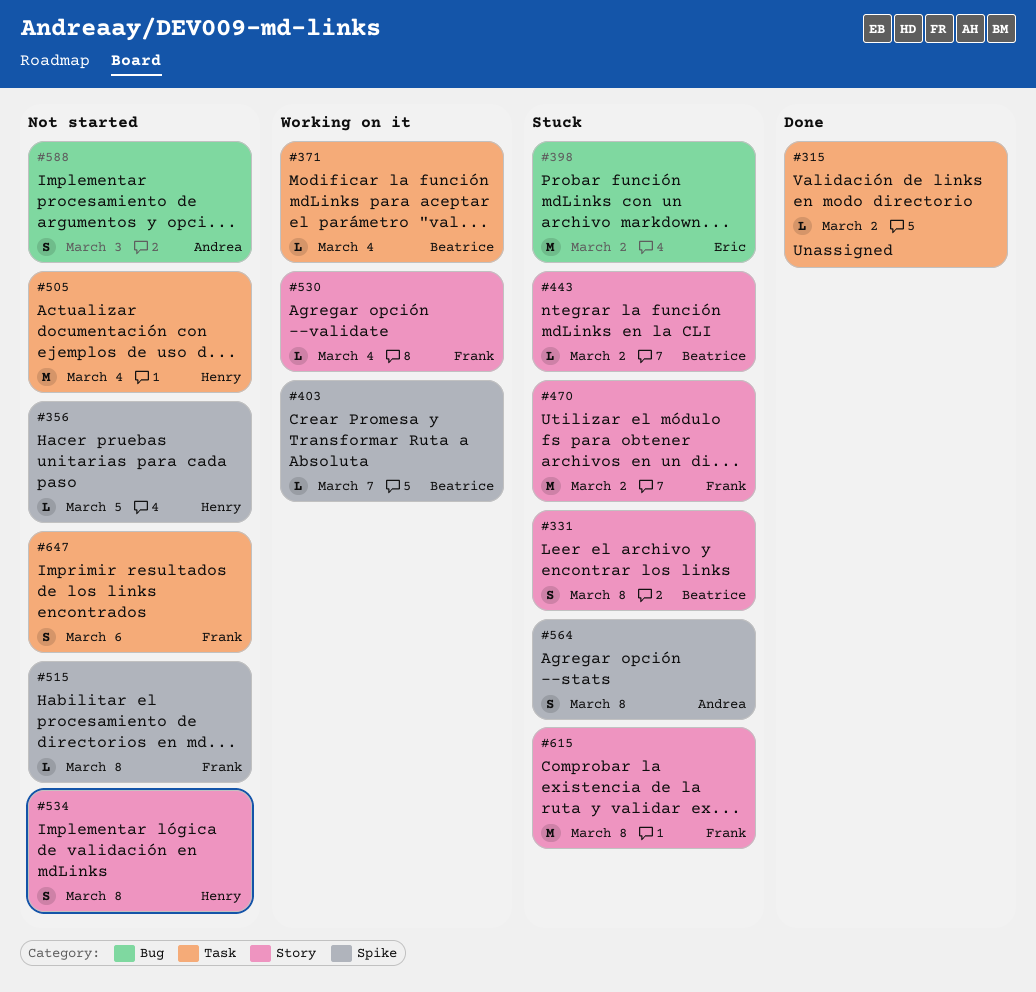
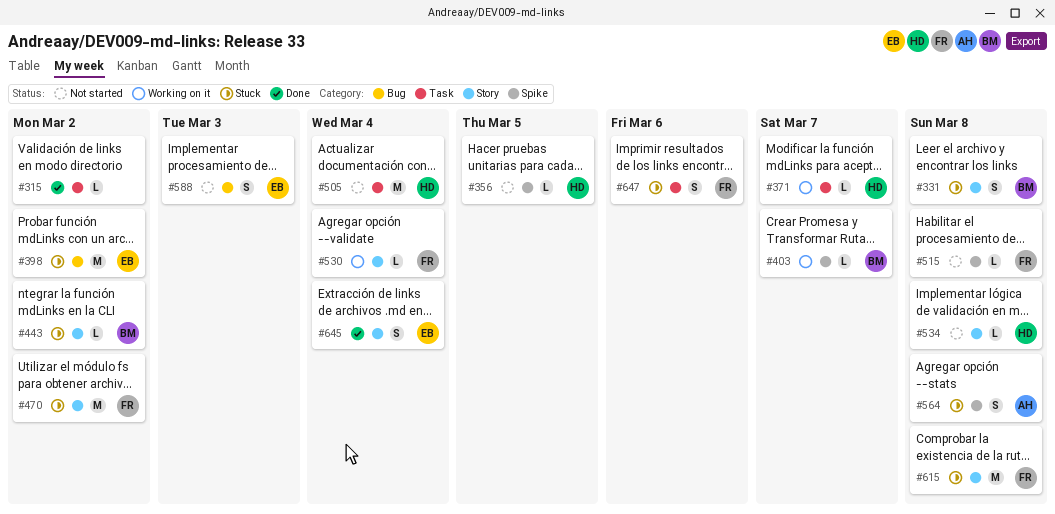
#371, owner: Beatrice -> Henry
#371, due: Mar 4 -> Mar 7
#534, estimate: S -> L
#588, owner: Andrea -> Eric
#645: none -> present
#647, status: Not started -> Stuck

